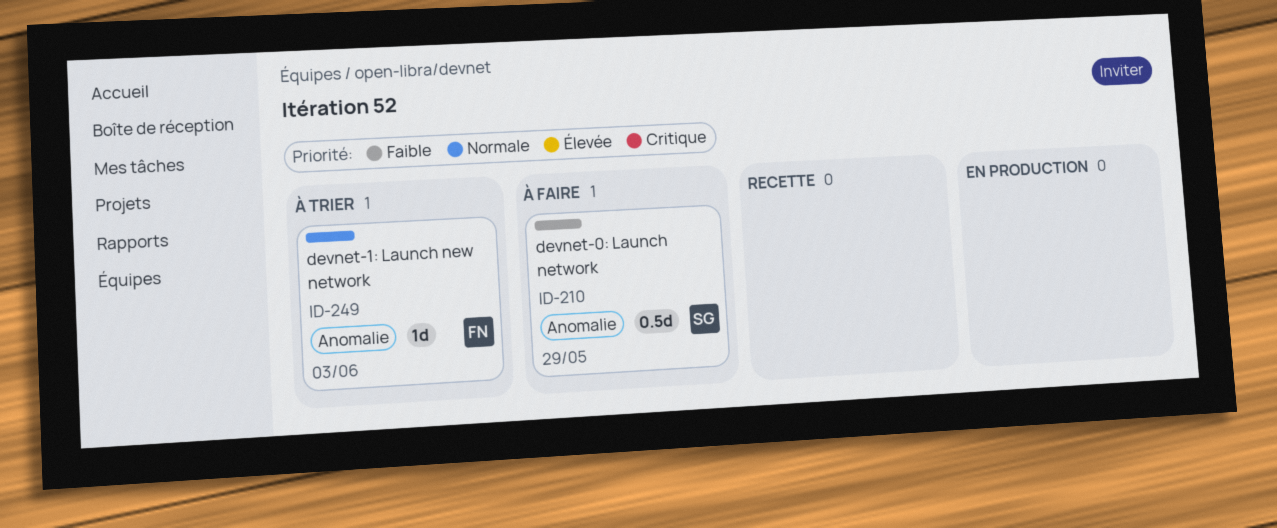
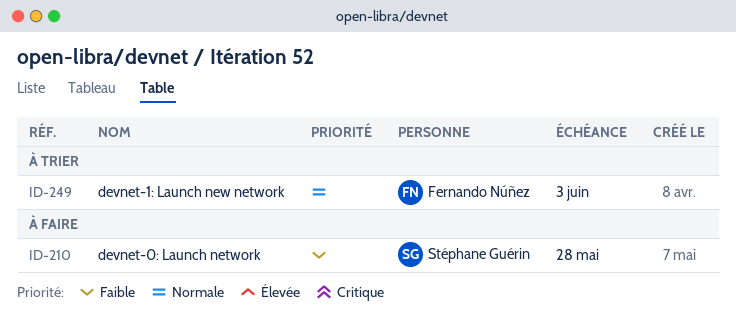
ID-210, due: May 29 -> May 28

